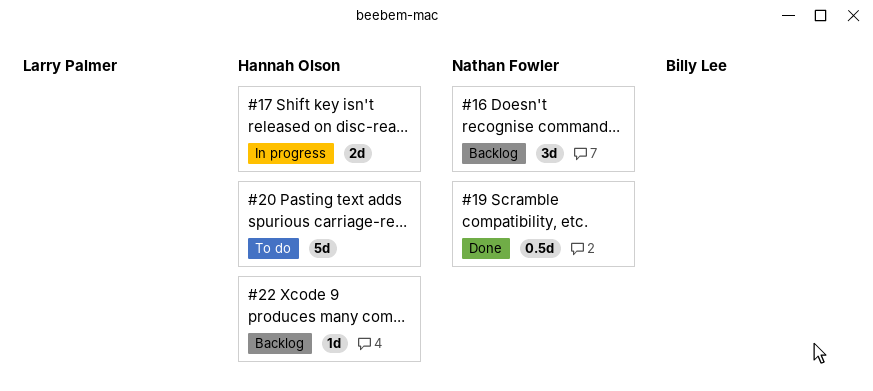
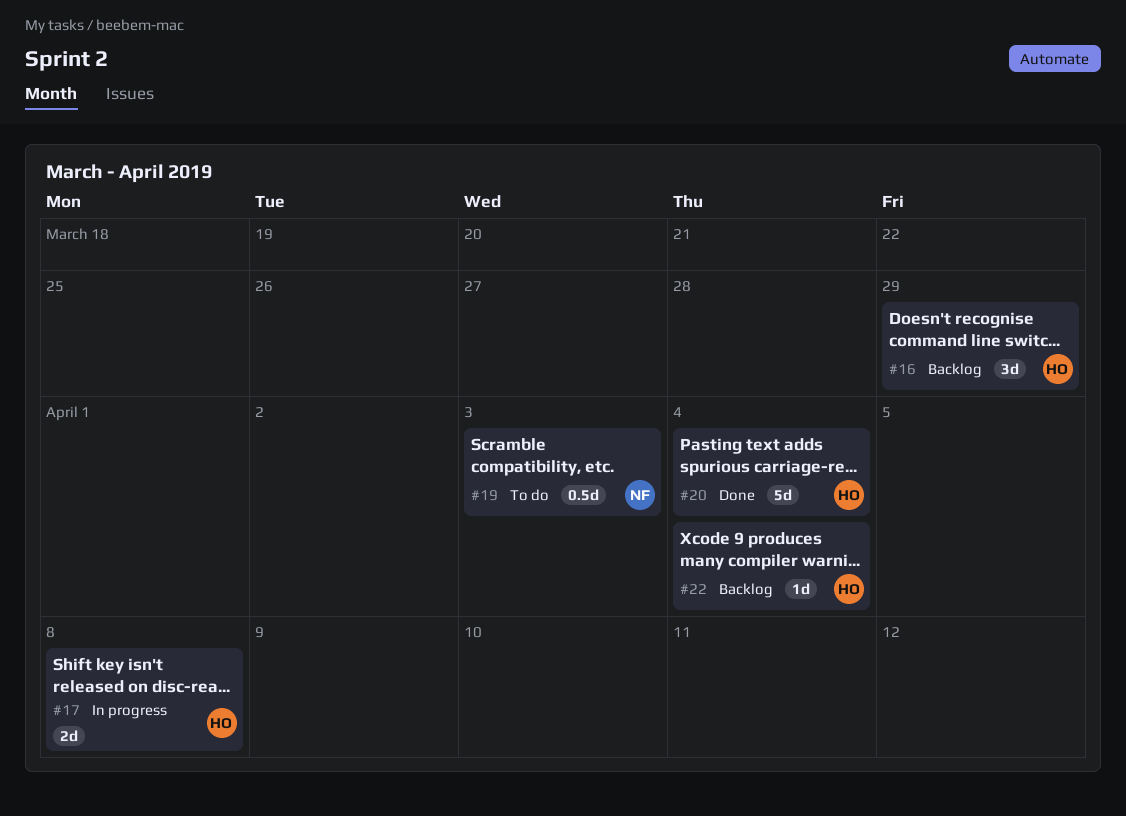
#16, owner: Nathan Fowler -> Hannah Olson
#19, status: Done -> To do
#20, status: To do -> Done

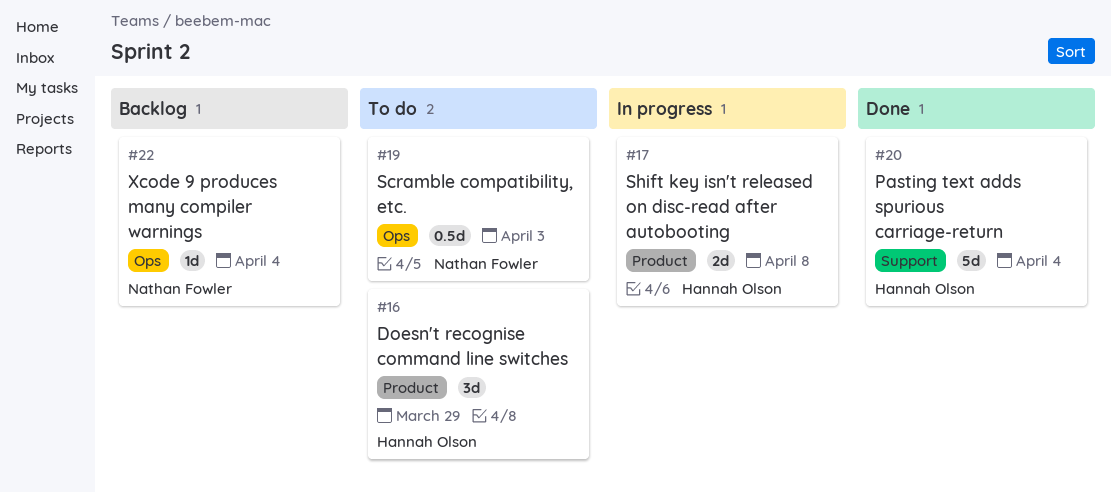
#16, status: Backlog -> To do
#22, owner: Hannah Olson -> Nathan Fowler

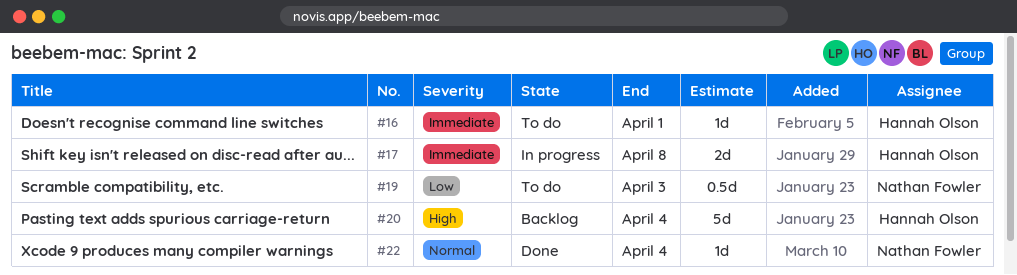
#16, estimate: 3d -> 1d
#16, due: Mar 29 -> Apr 1
#20, status: Done -> Backlog
#22, status: Backlog -> Done

